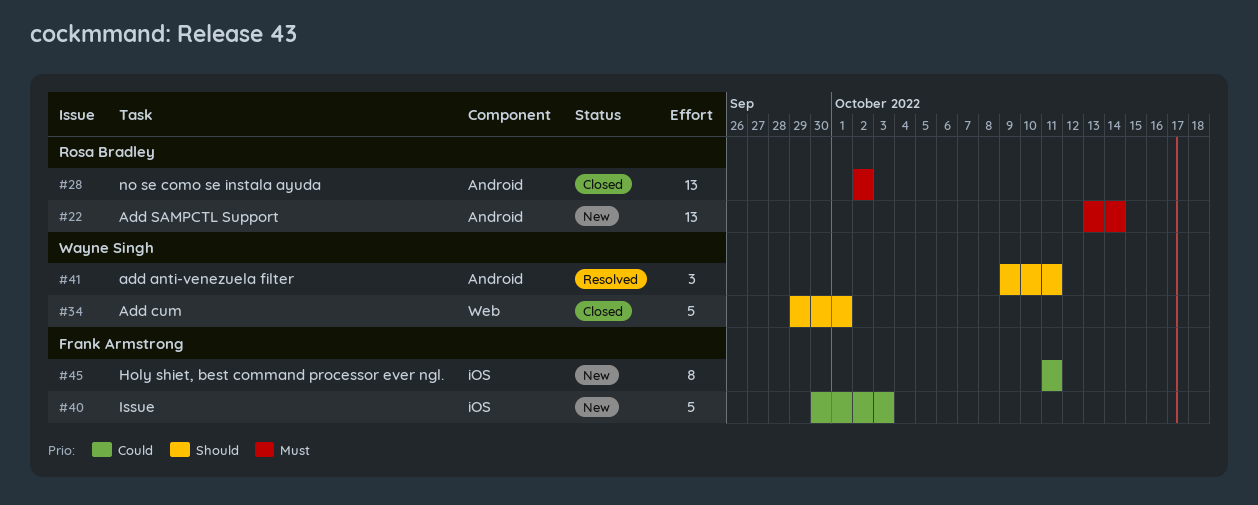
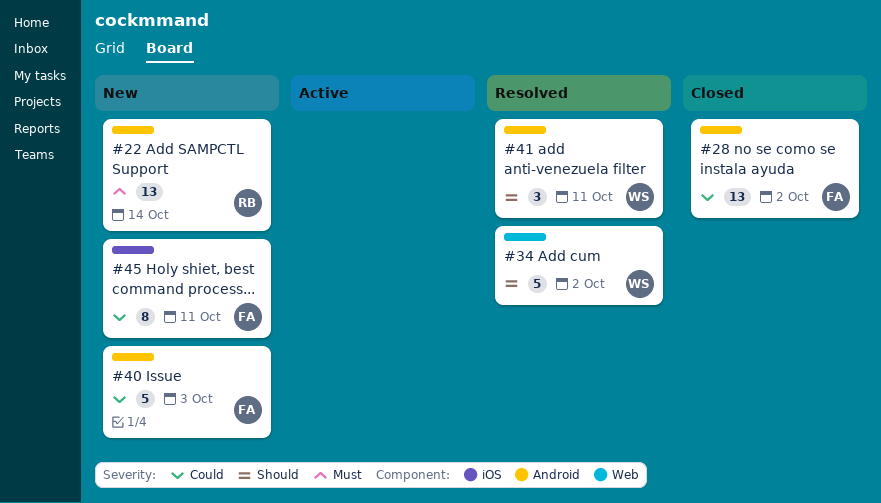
#28, owner: Rosa Bradley -> Frank Armstrong
#28, priority: Must -> Could
#34, status: Closed -> Resolved
#34, due: Oct 1 -> Oct 2
#40, label: iOS -> Android

